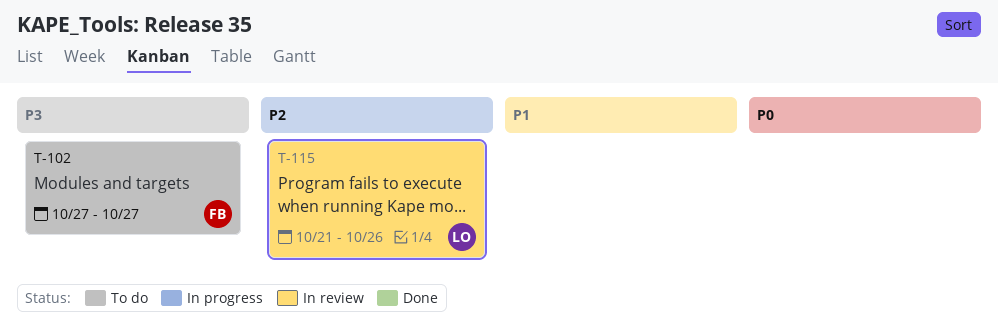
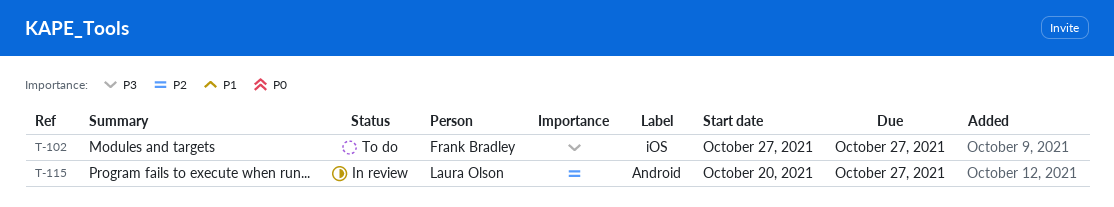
T-115, start: Oct 21 -> Oct 20
T-115, due: Oct 26 -> Oct 27

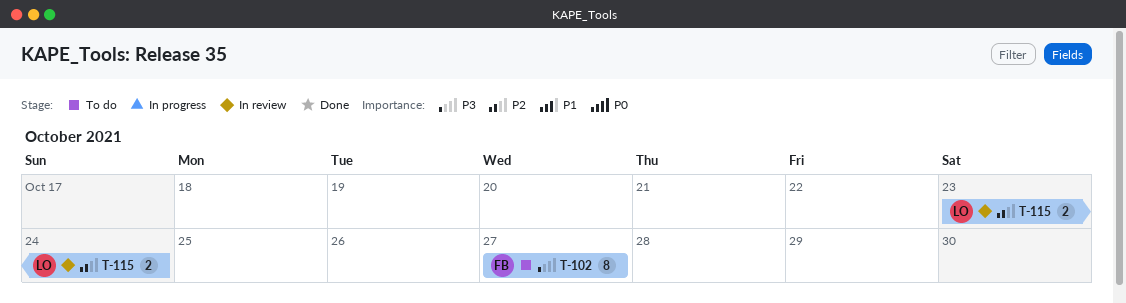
T-115, start: Oct 20 -> Oct 23
T-115, due: Oct 27 -> Oct 24

